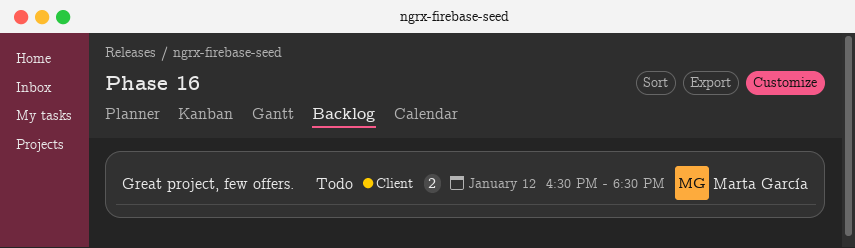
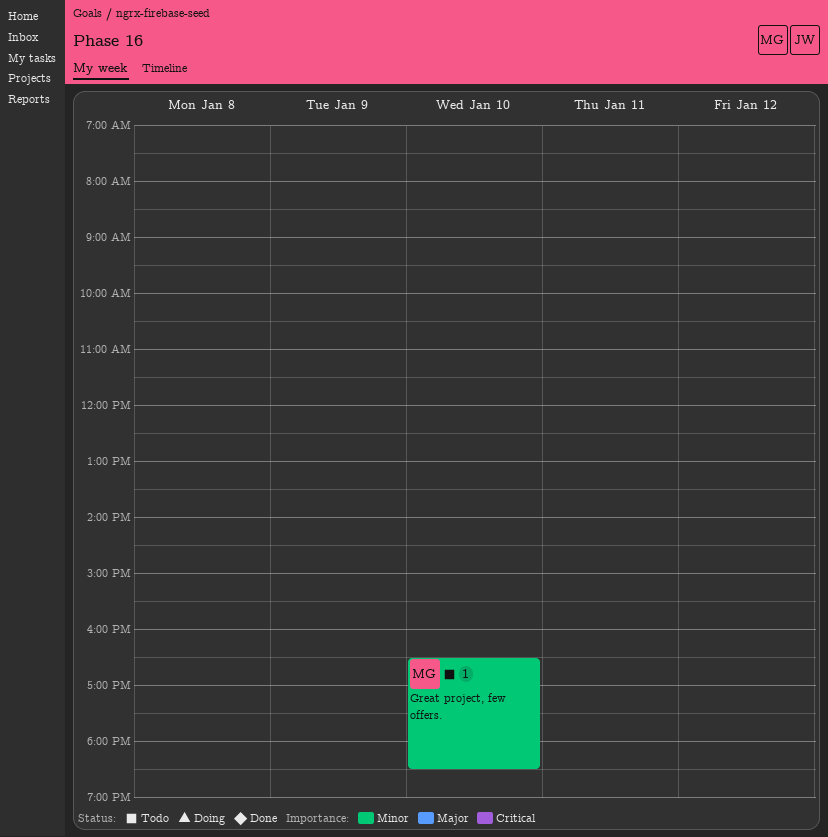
Great project, few offers., estimate: 2 -> 1
Great project, few offers., day: Jan 12 -> Jan 10

